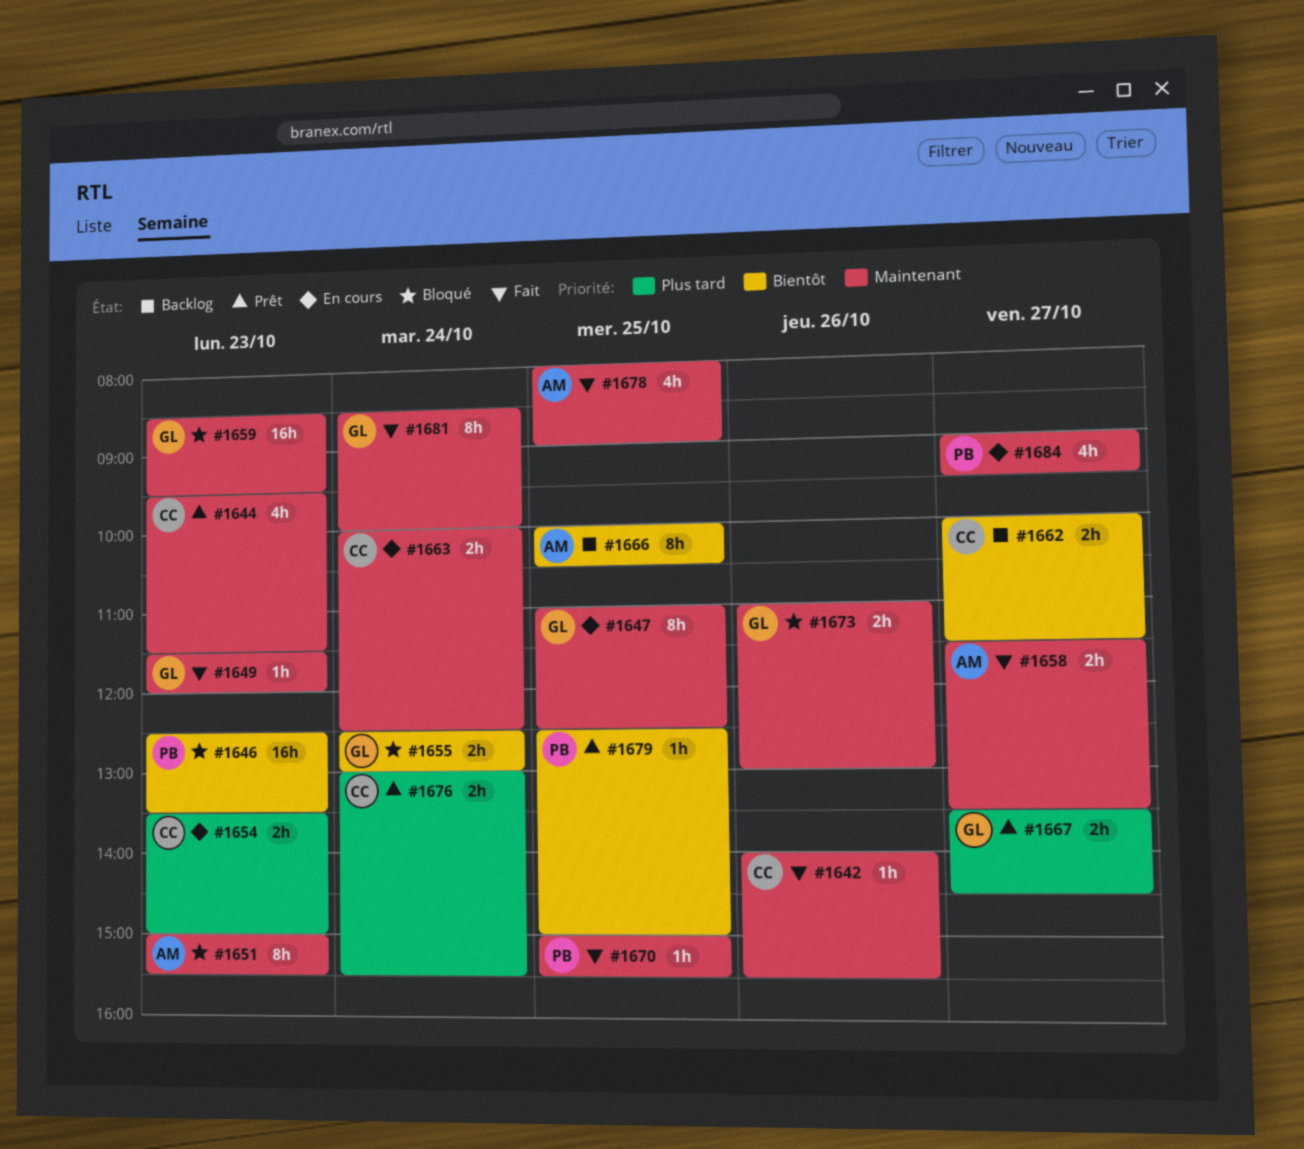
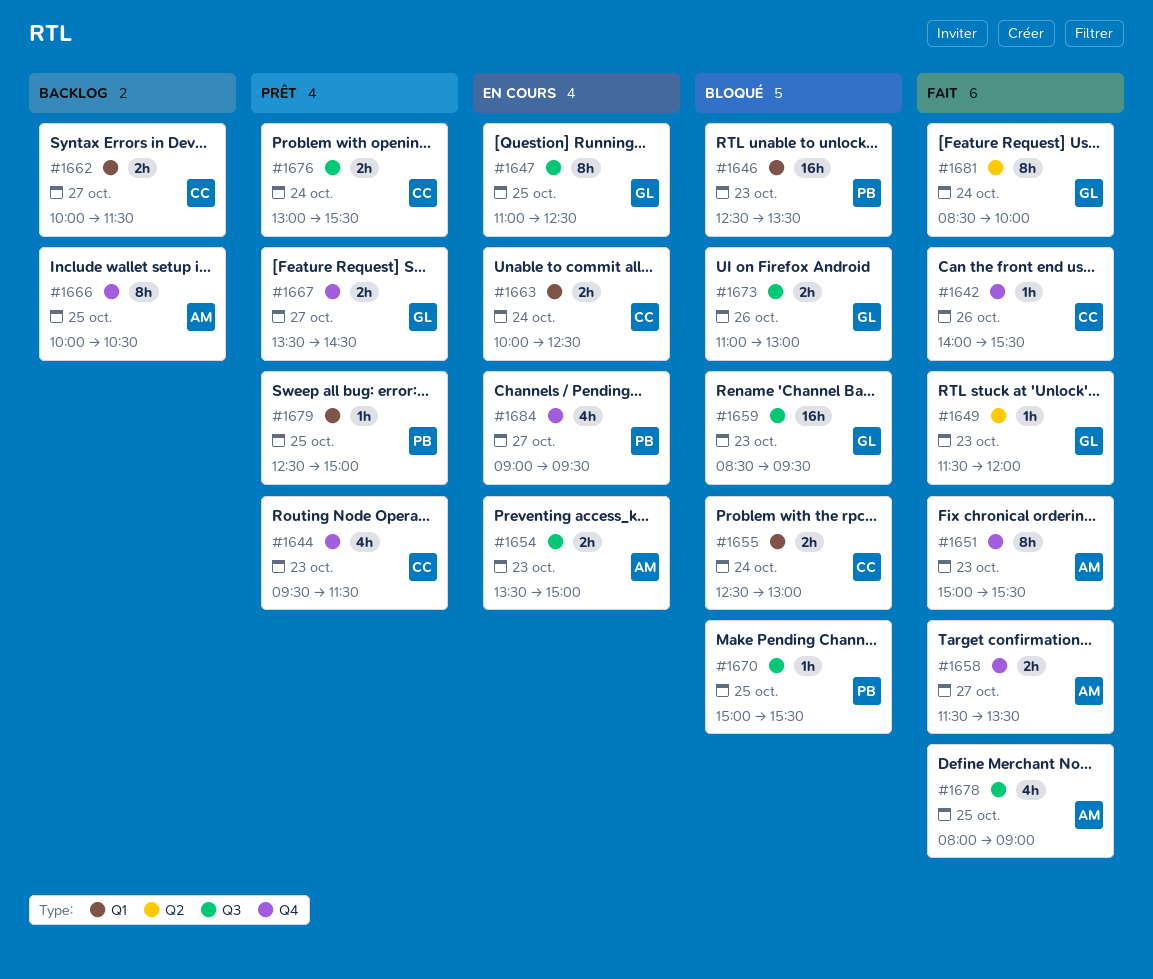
#1651, status: Bloqué -> Fait
#1654, owner: CC -> AM
#1655, owner: GL -> CC
#1670, status: Fait -> Bloqué

